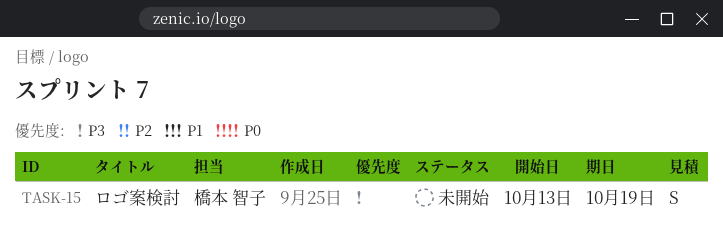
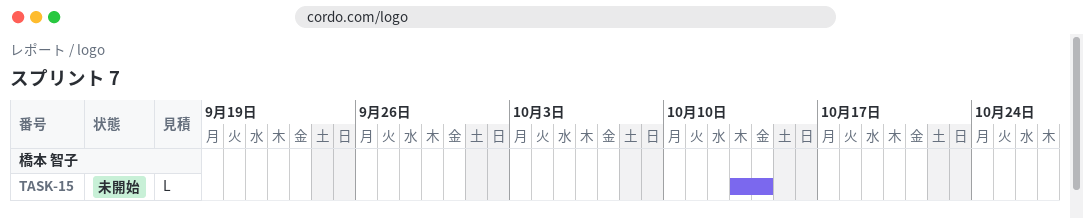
TASK-15, estimate: S -> L
TASK-15, due: Oct 19 -> Oct 14

